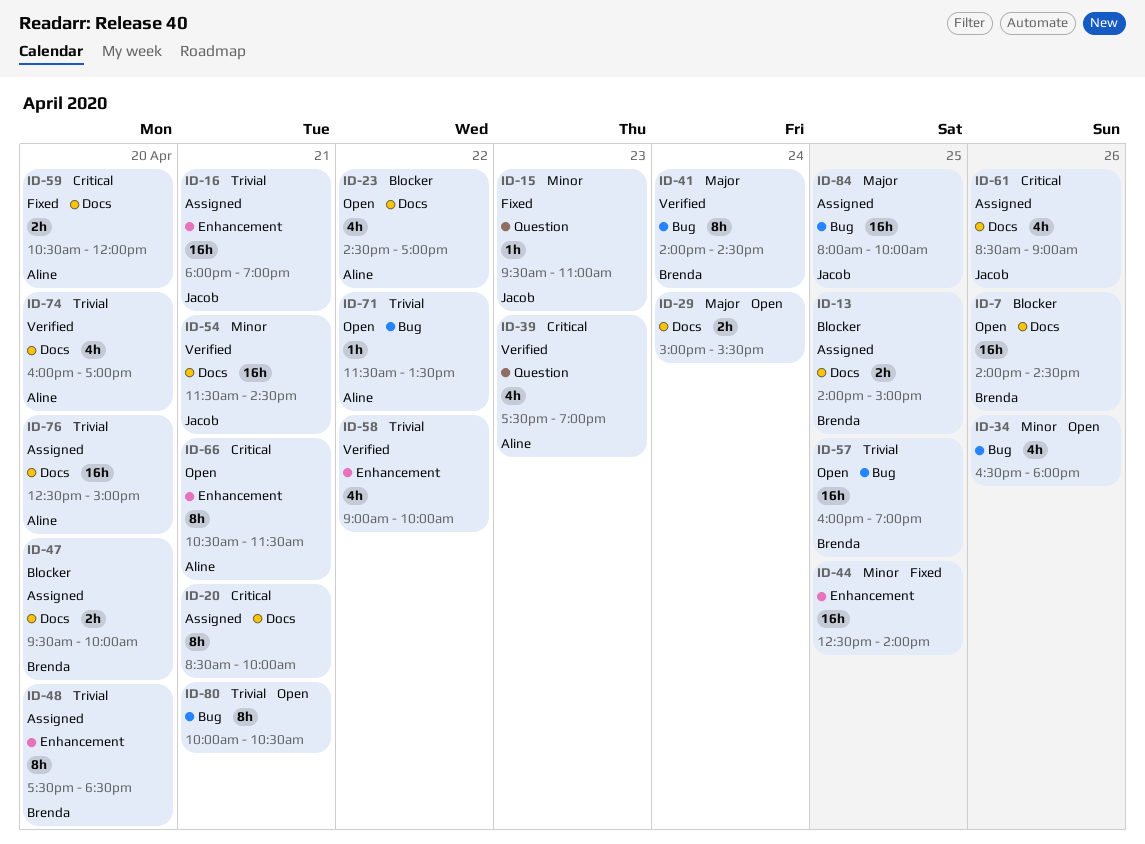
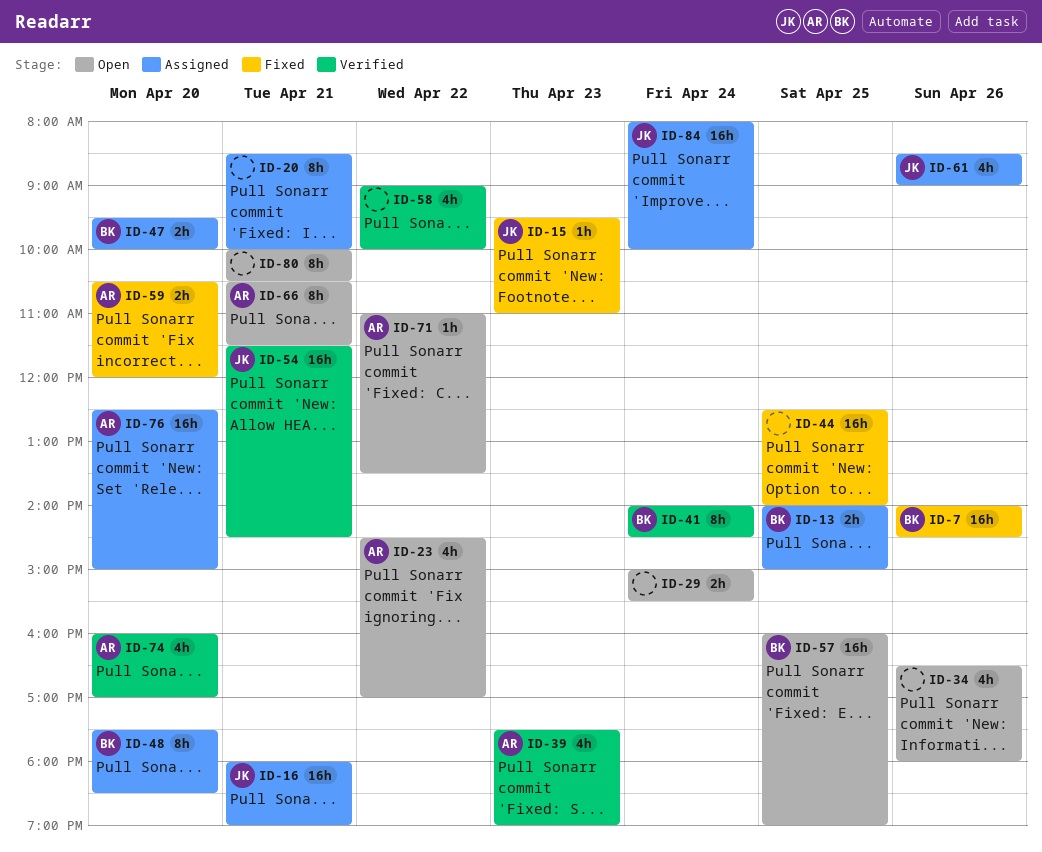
ID-7, status: Open -> Fixed
ID-71, begins: 11:30 -> 11:00
ID-84, day: Apr 25 -> Apr 24

